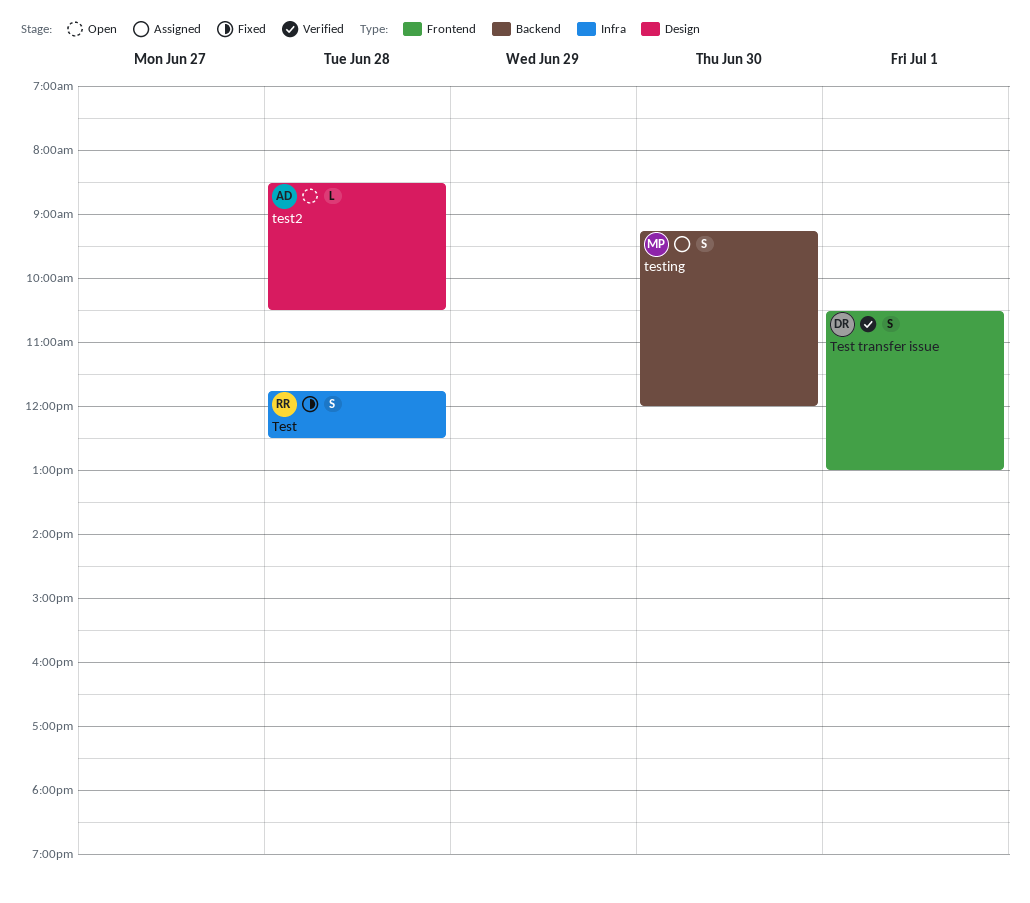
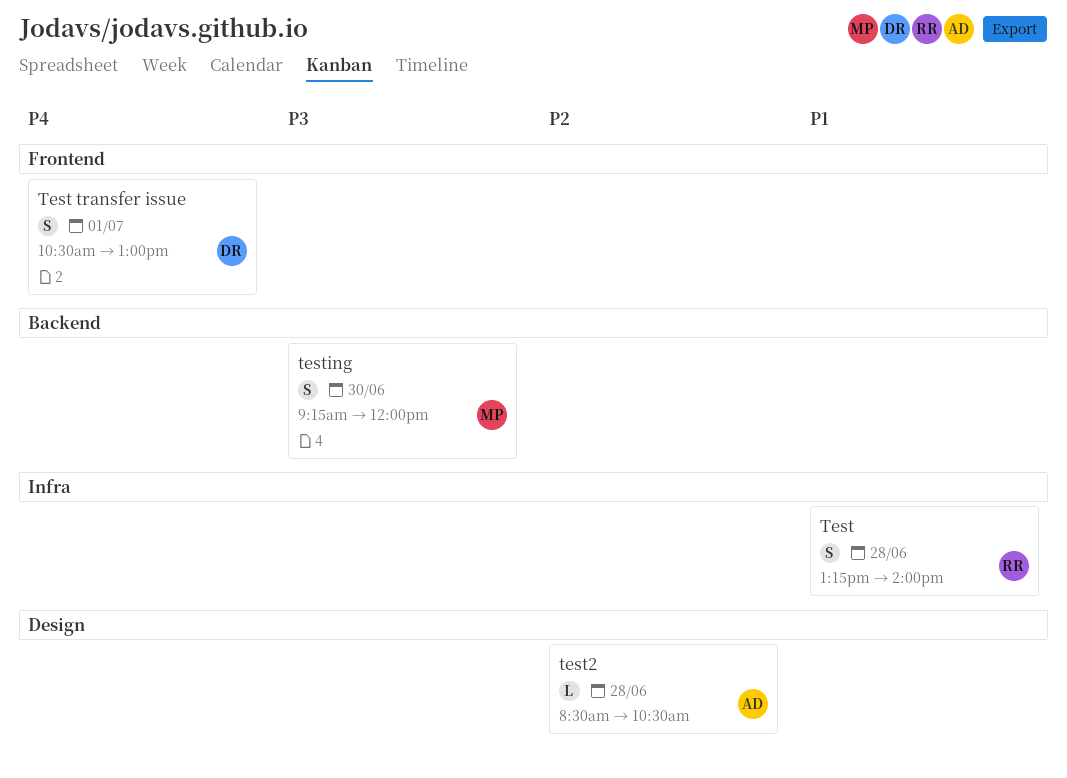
Test, begins: 11:45 -> 13:15
Test, ends: 12:30 -> 14:00

